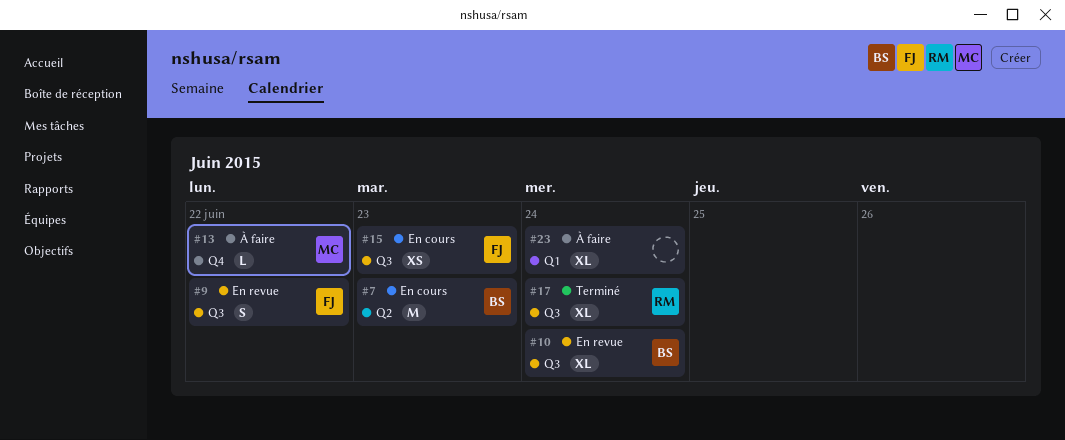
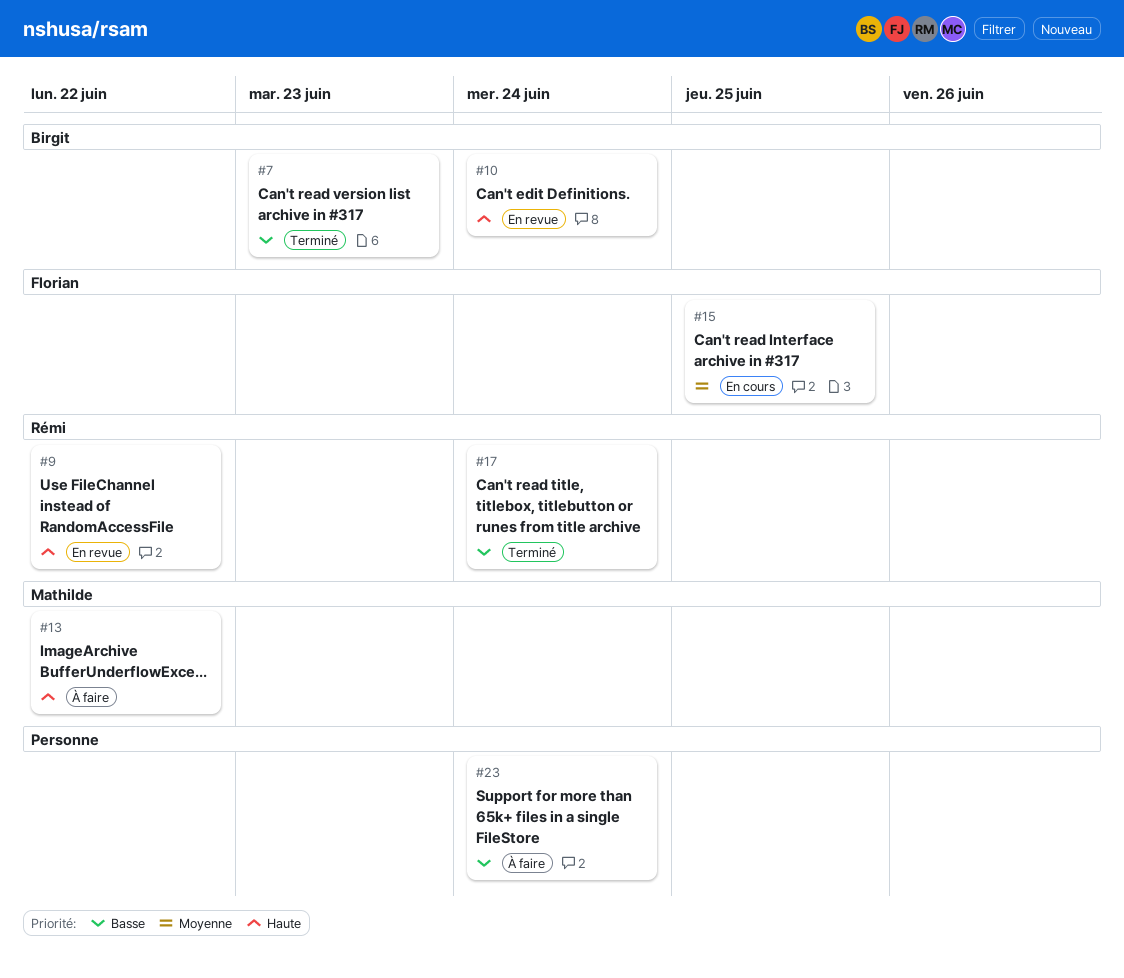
#7, status: En cours -> Terminé
#9, owner: Florian -> Rémi
#15, due: Jun 23 -> Jun 25

